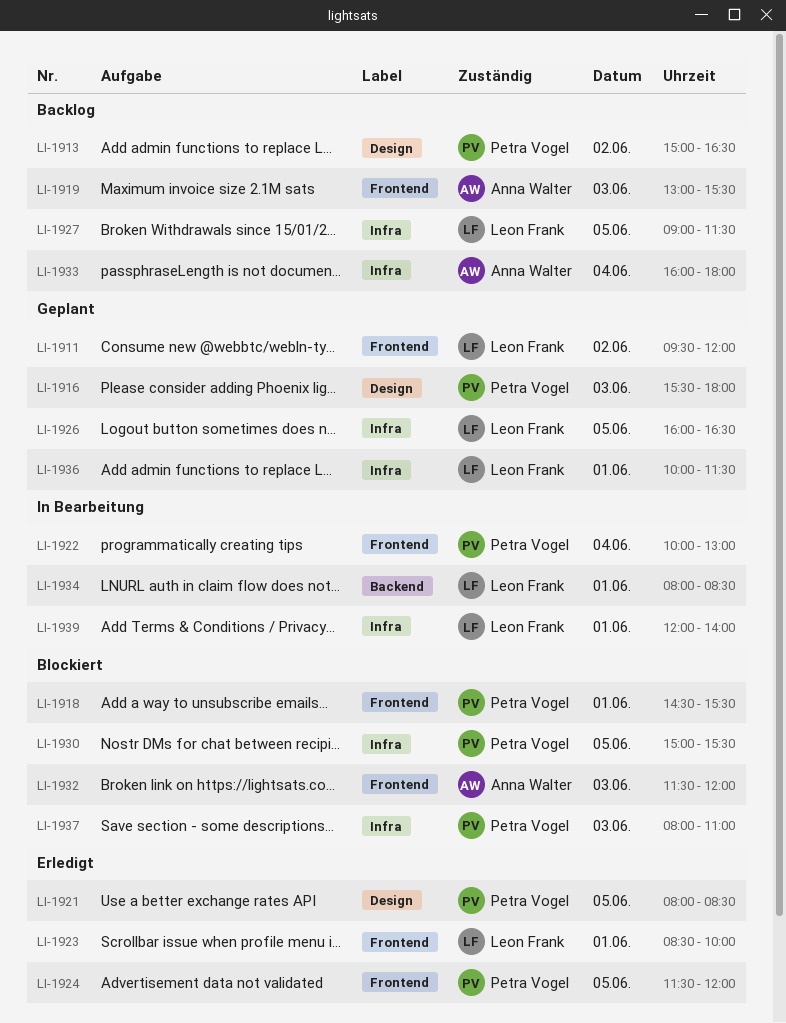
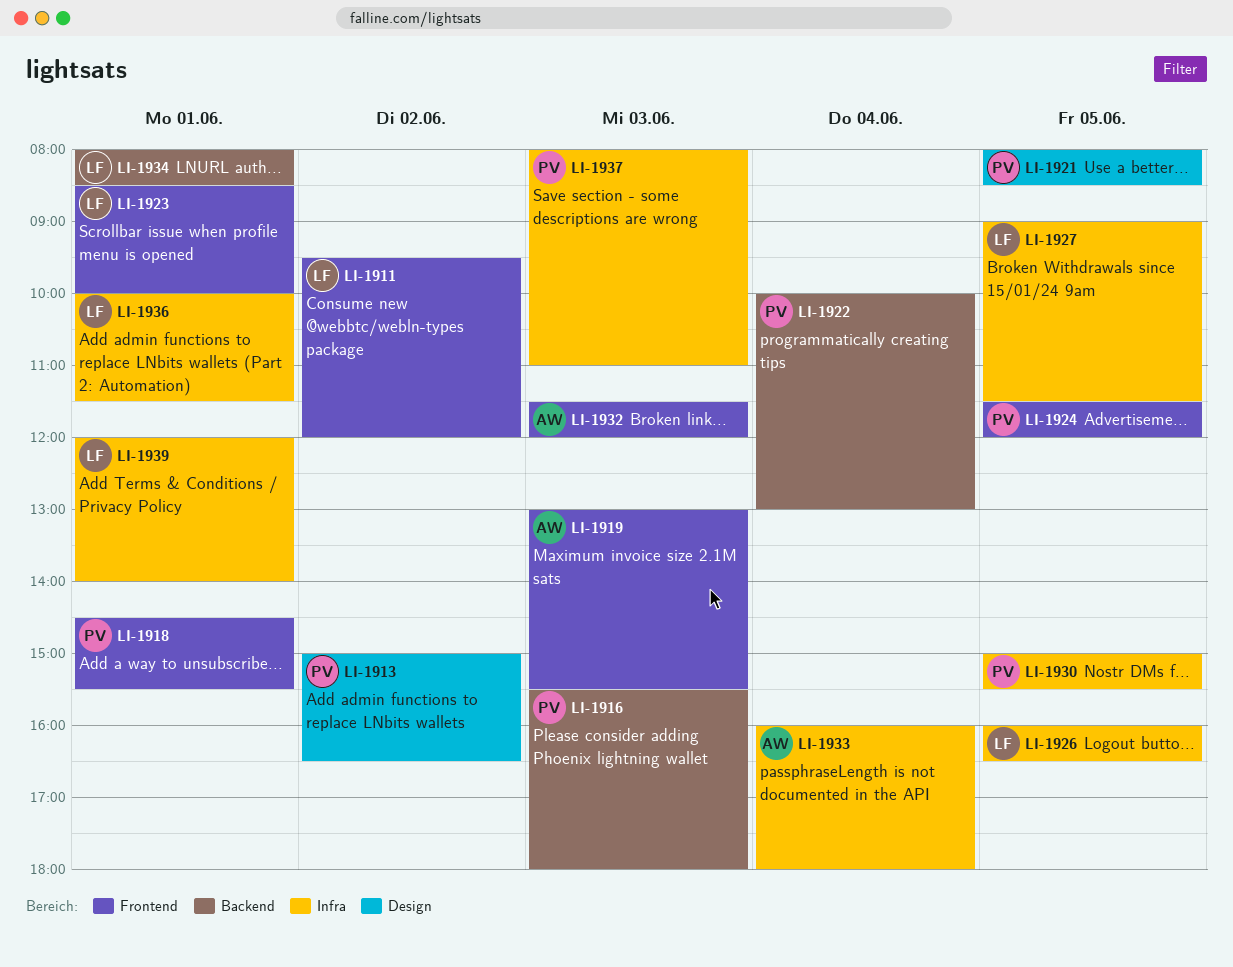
LI-1916, label: Design -> Backend
LI-1922, label: Frontend -> Backend

